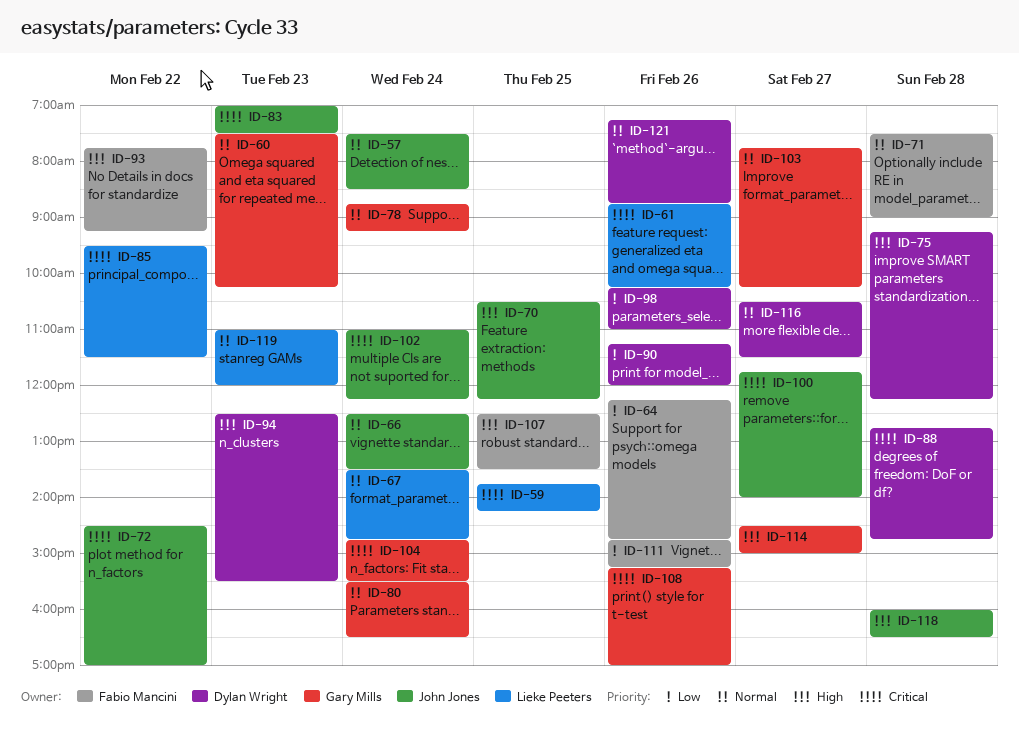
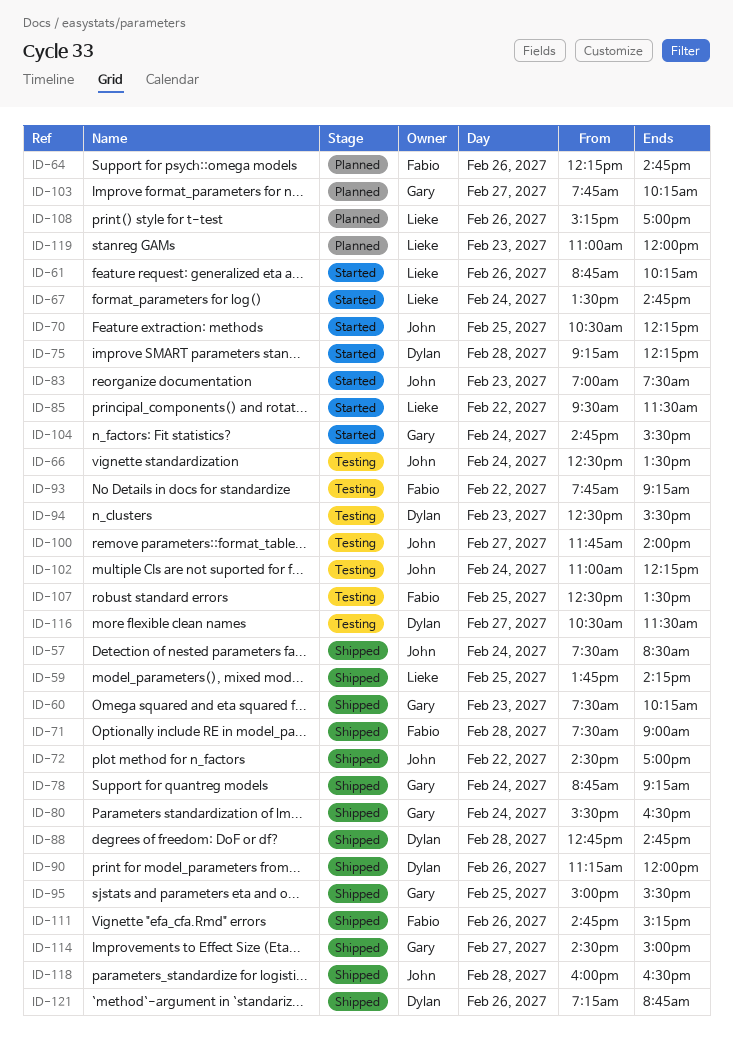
ID-95: none -> present
ID-98: present -> none
ID-108, owner: Gary Mills -> Lieke Peeters

